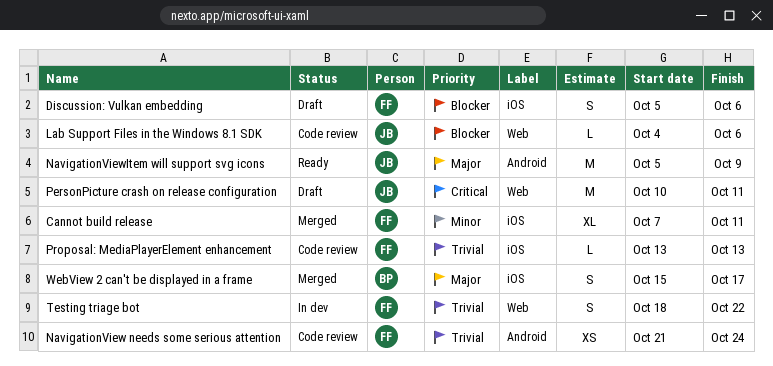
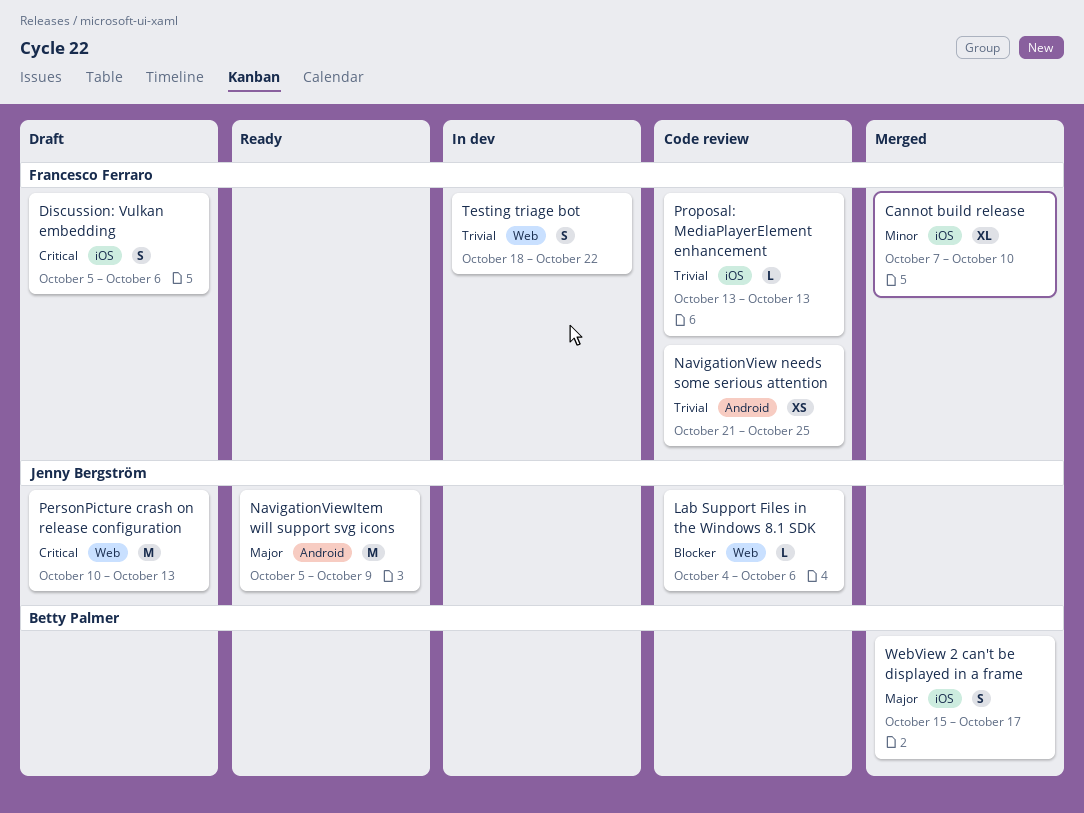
Cannot build release, due: Oct 11 -> Oct 10
Discussion: Vulkan embedding, priority: Blocker -> Critical
NavigationView needs some serious attention, due: Oct 24 -> Oct 25
PersonPicture crash on release configuration, due: Oct 11 -> Oct 13

